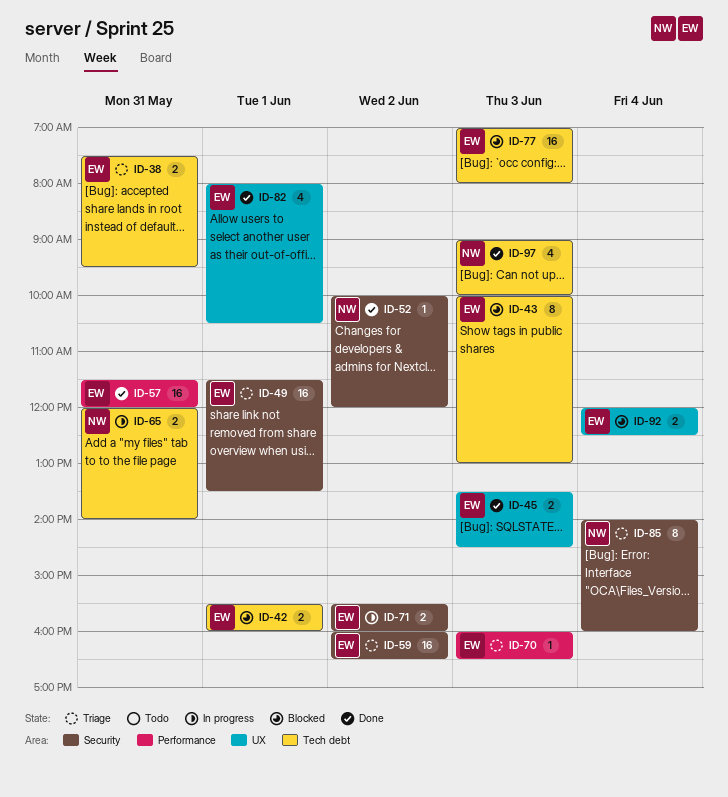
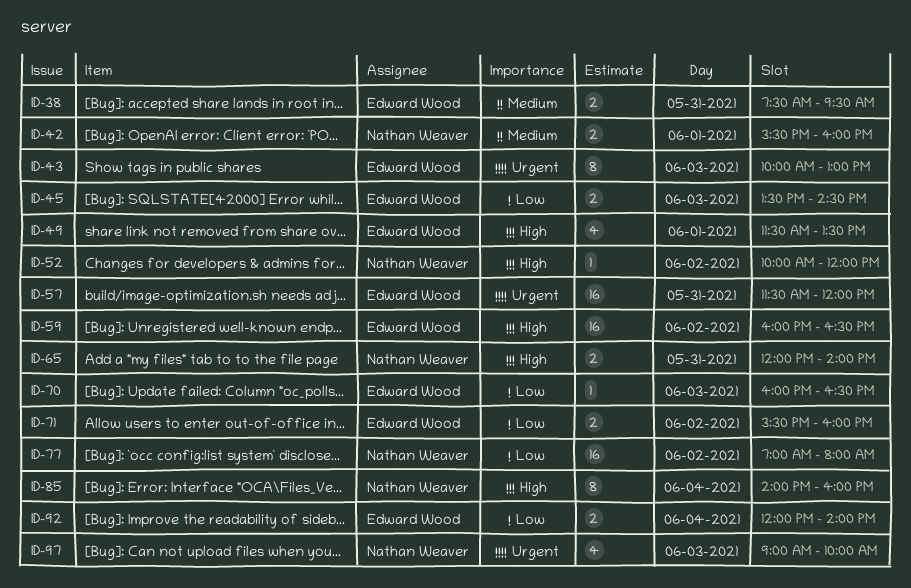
ID-42, owner: Edward Wood -> Nathan Weaver
ID-49, estimate: 16 -> 4
ID-77, owner: Edward Wood -> Nathan Weaver
ID-77, day: Jun 3 -> Jun 2
ID-82: present -> none
ID-92, ends: 12:30 -> 14:00

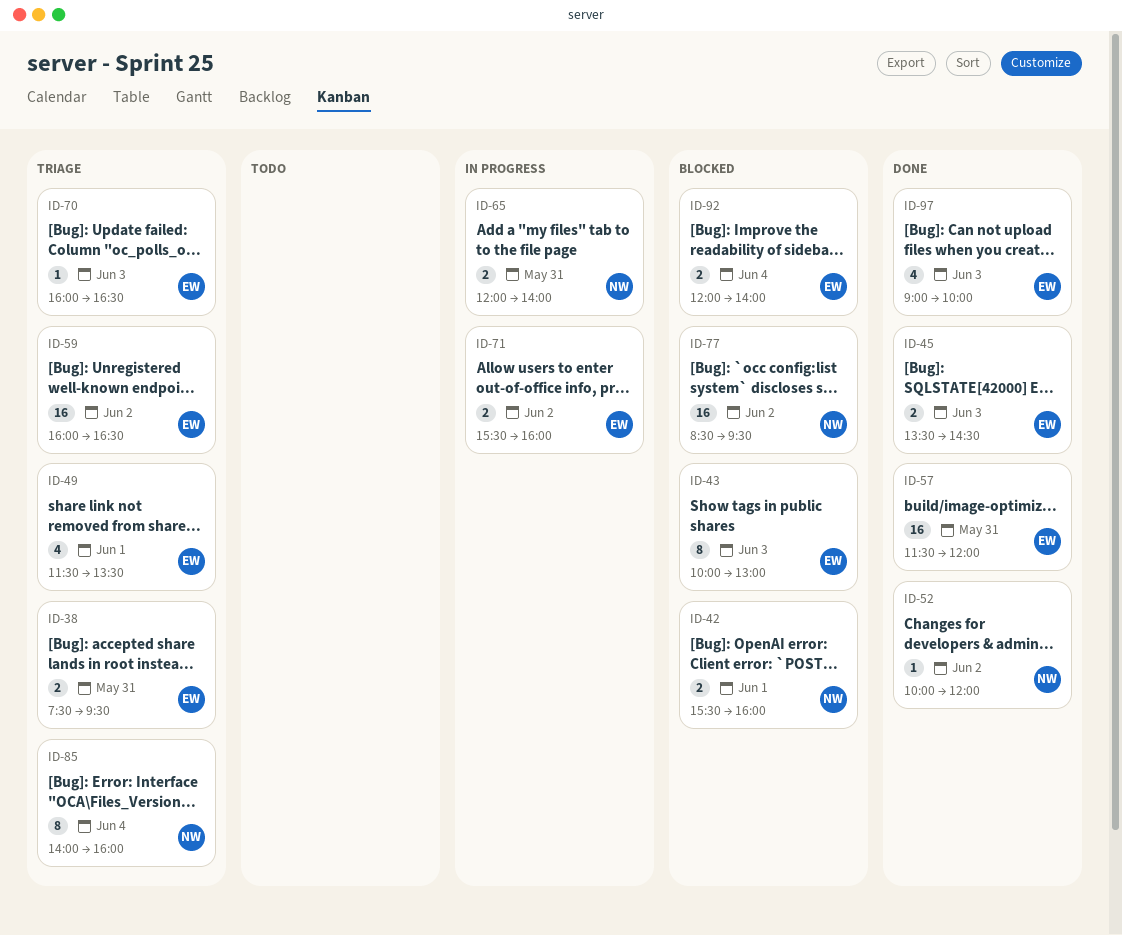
ID-77, begins: 07:00 -> 08:30
ID-77, ends: 08:00 -> 09:30
ID-97, owner: Nathan Weaver -> Edward Wood

